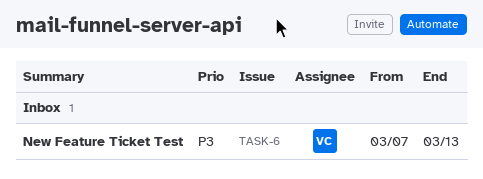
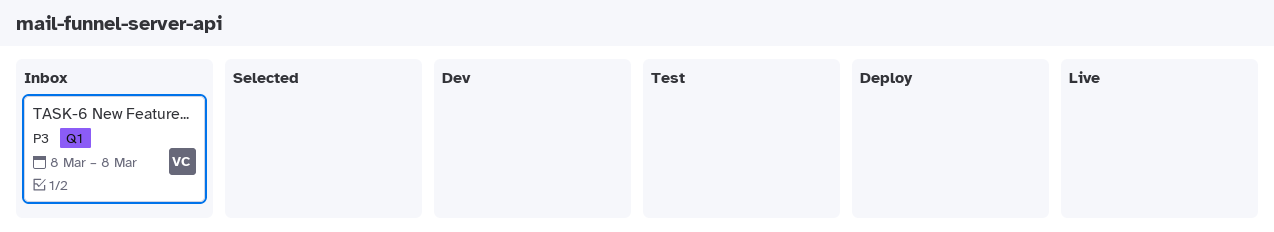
TASK-6, start: Mar 7 -> Mar 8
TASK-6, due: Mar 13 -> Mar 8

